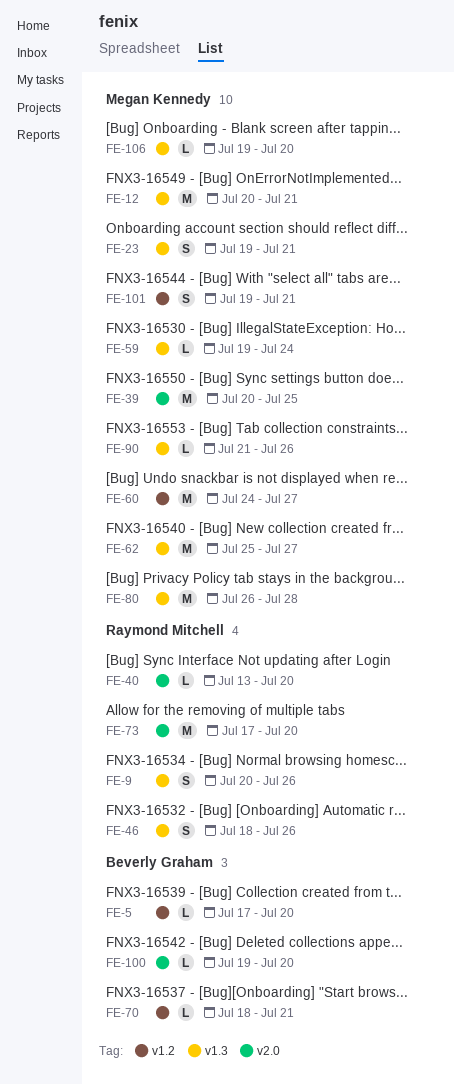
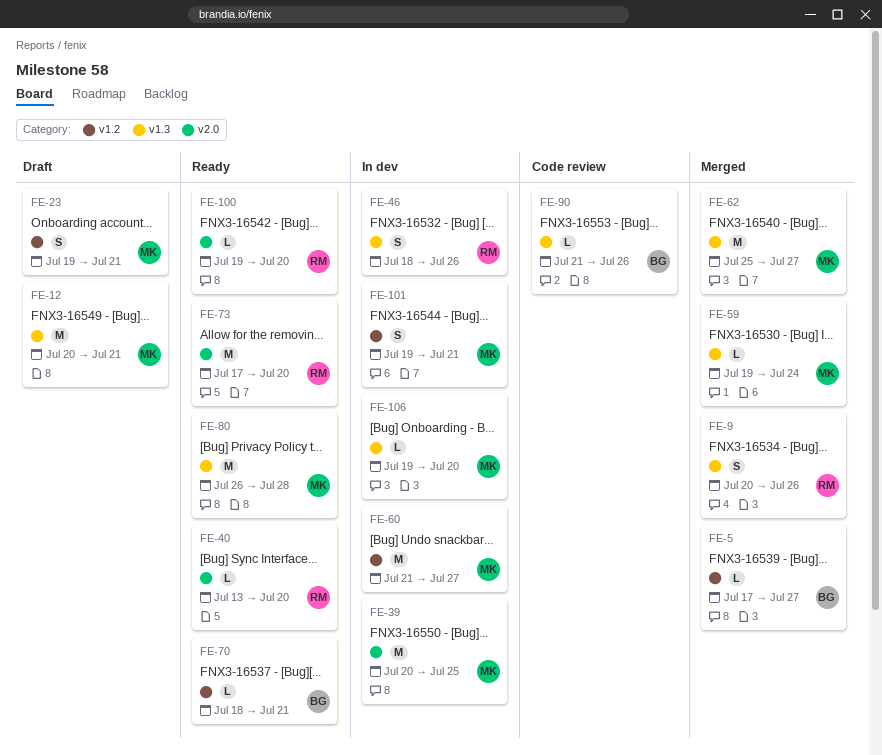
FE-5, due: Jul 20 -> Jul 27
FE-23, label: v1.3 -> v1.2
FE-60, start: Jul 24 -> Jul 21
FE-90, owner: Megan Kennedy -> Beverly Graham
FE-100, owner: Beverly Graham -> Raymond Mitchell

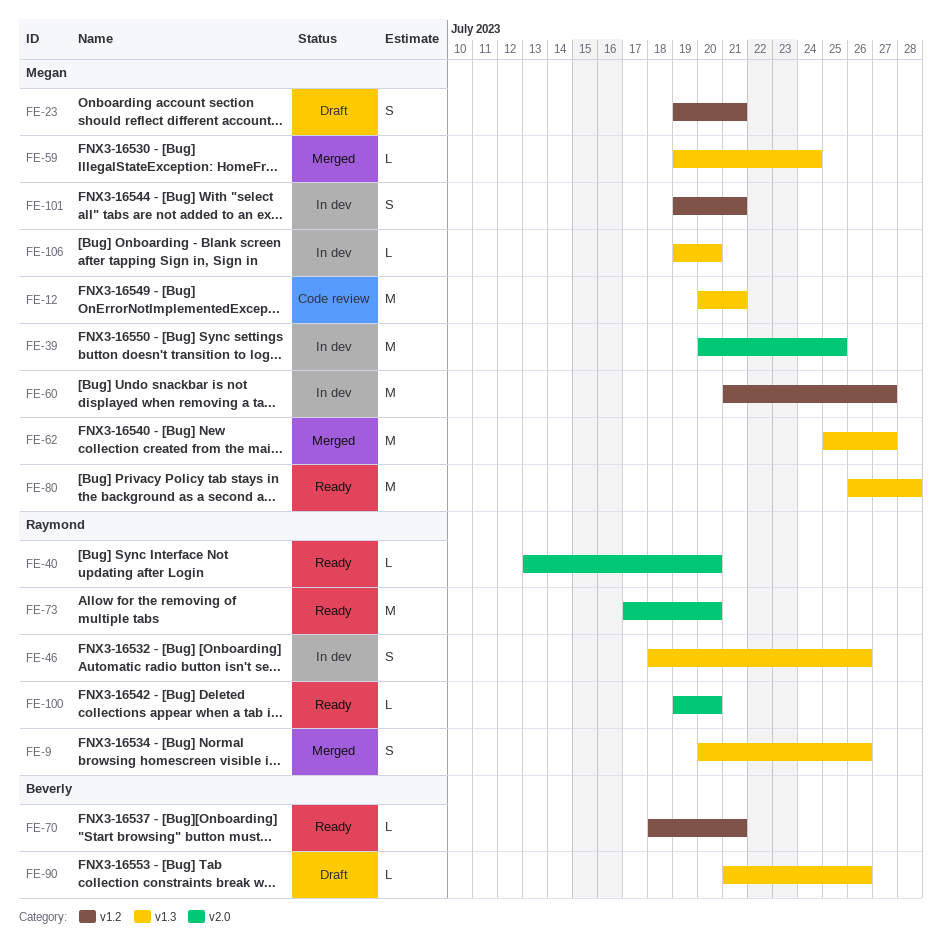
FE-5: present -> none
FE-12, status: Draft -> Code review
FE-90, status: Code review -> Draft

